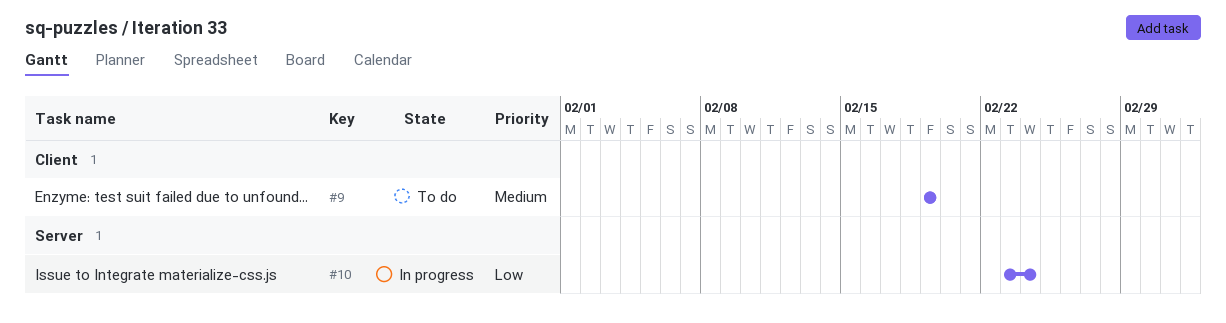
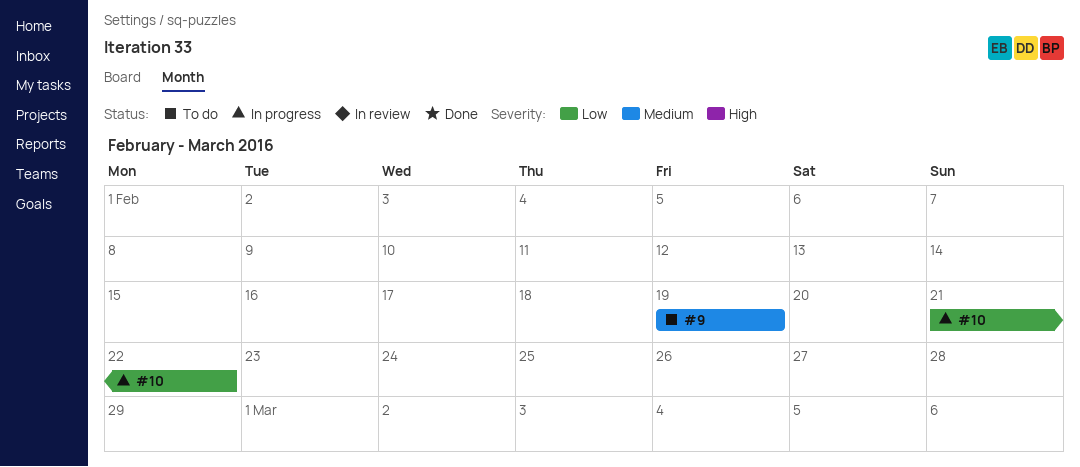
#10, start: Feb 23 -> Feb 21
#10, due: Feb 24 -> Feb 22

